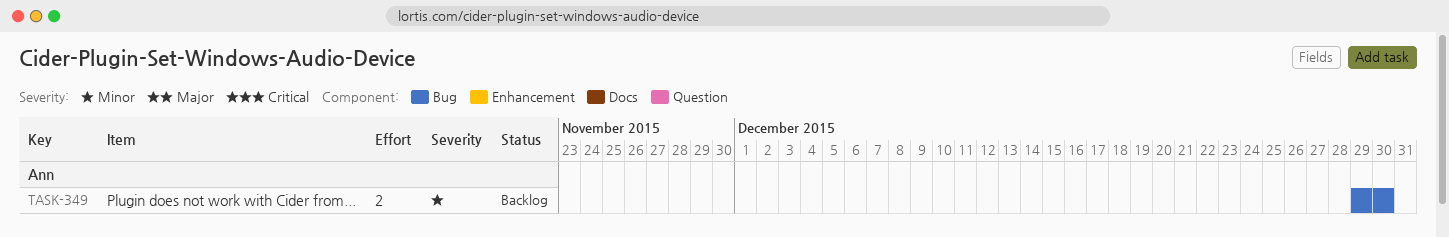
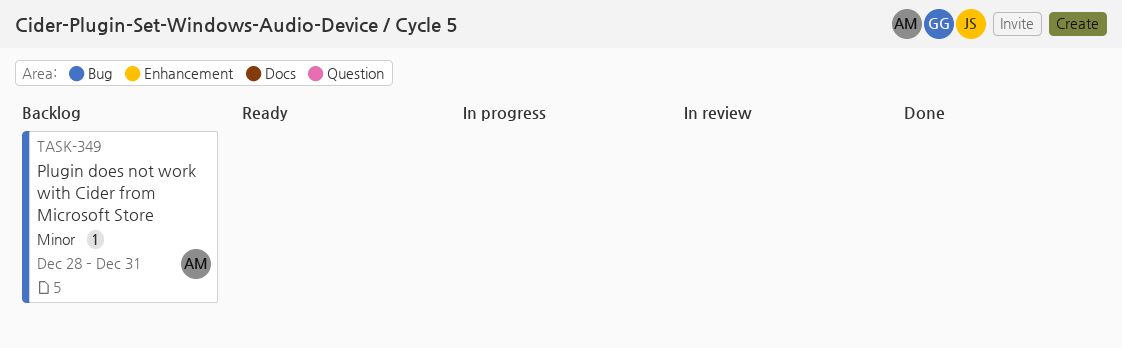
TASK-349, estimate: 2 -> 1
TASK-349, start: Dec 29 -> Dec 28
TASK-349, due: Dec 30 -> Dec 31

